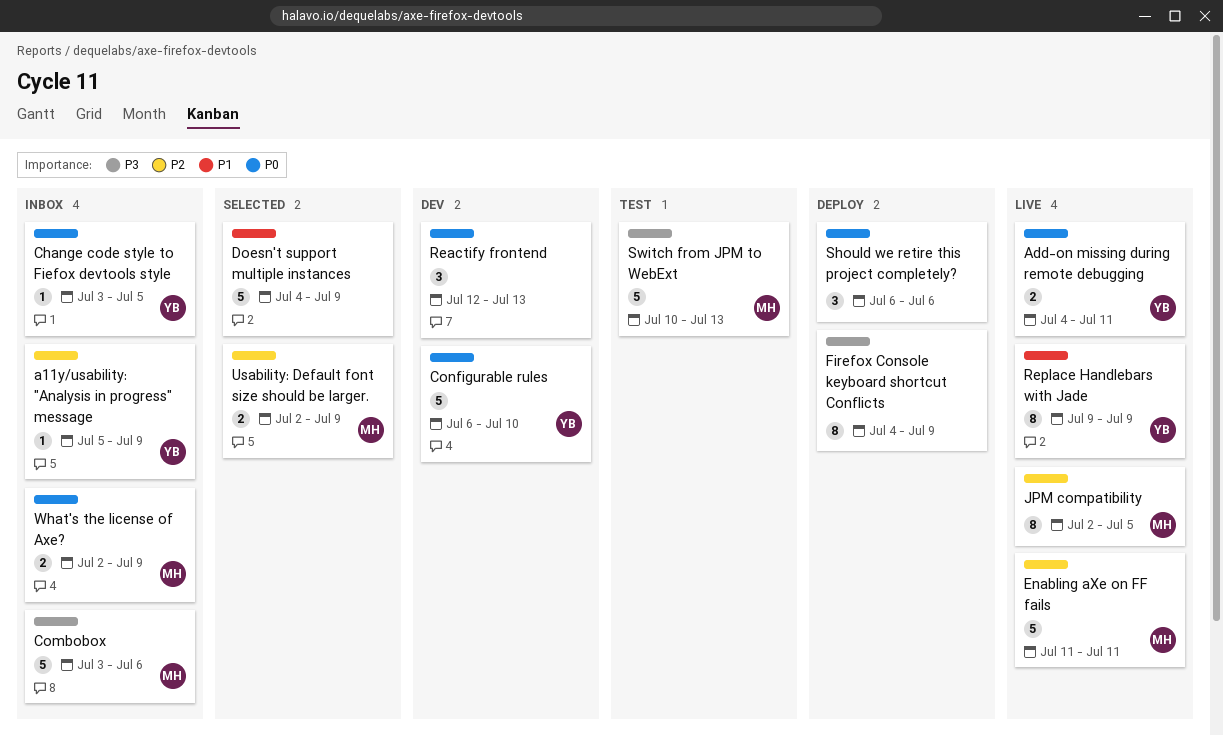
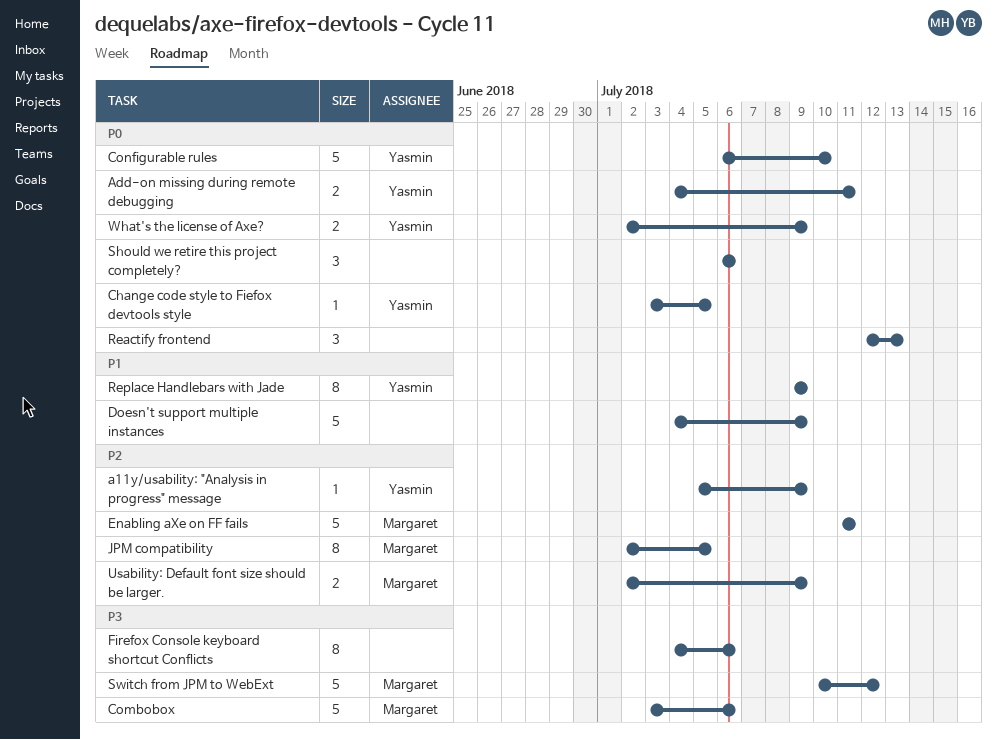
Firefox Console keyboard shortcut Conflicts, due: Jul 9 -> Jul 6
Switch from JPM to WebExt, due: Jul 13 -> Jul 12
What's the license of Axe?, owner: Margaret -> Yasmin

